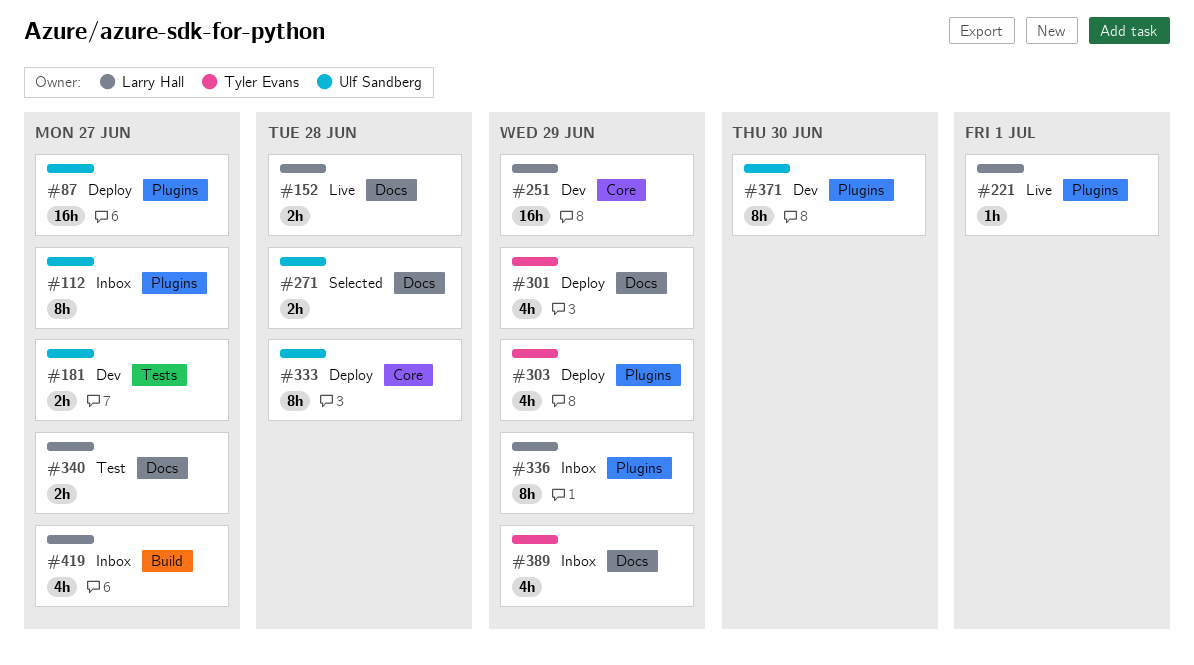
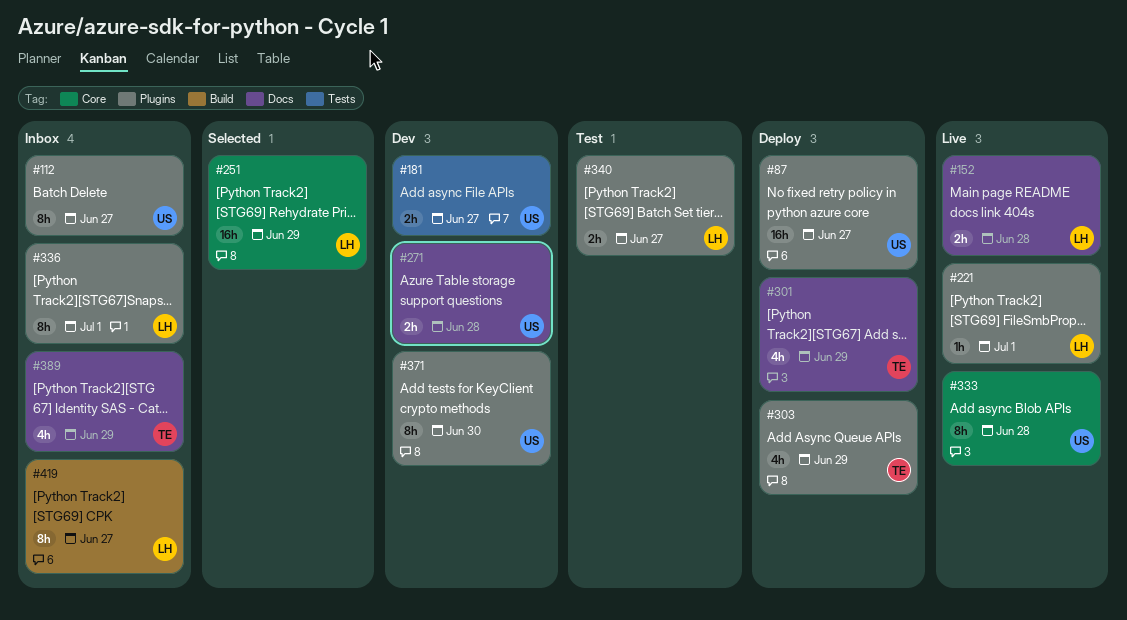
#251, status: Dev -> Selected
#271, status: Selected -> Dev
#333, status: Deploy -> Live
#336, due: Jun 29 -> Jul 1
#340, label: Docs -> Plugins
#419, estimate: 4h -> 8h

